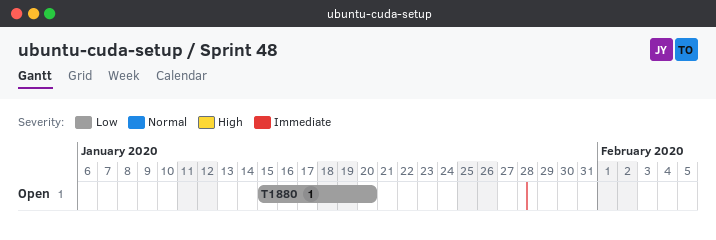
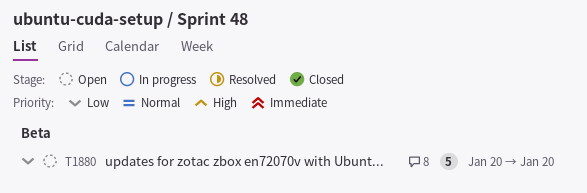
T1880, estimate: 1 -> 5
T1880, start: Jan 15 -> Jan 20

